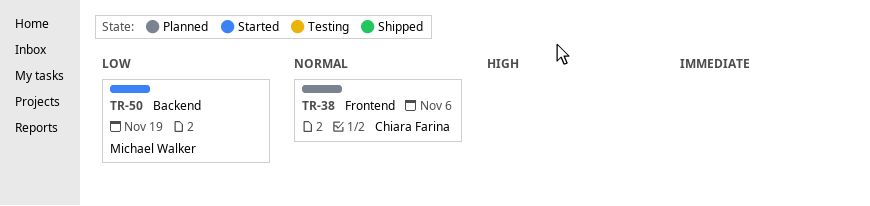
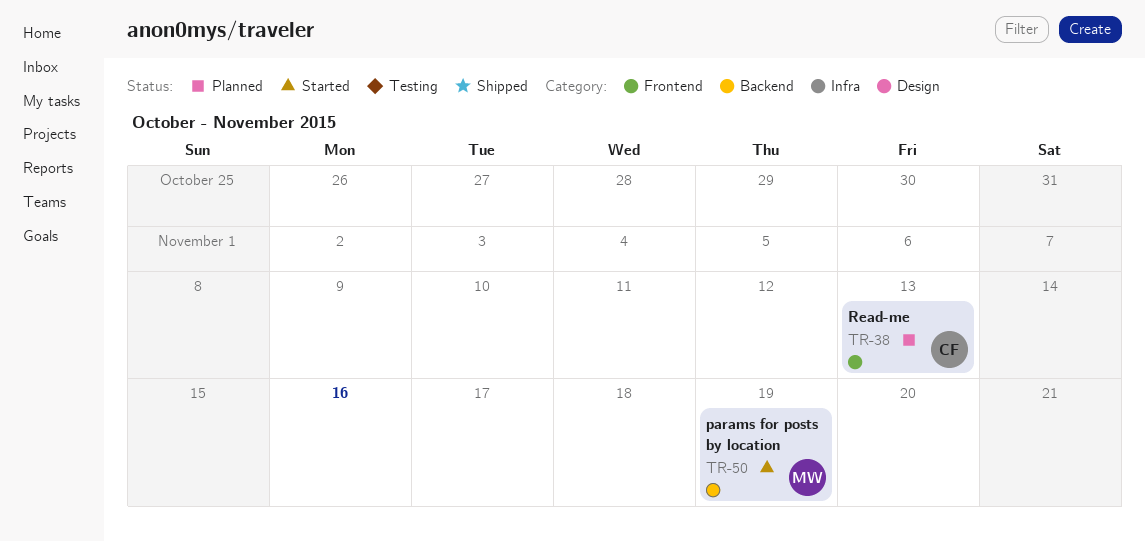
TR-38, due: Nov 6 -> Nov 13

